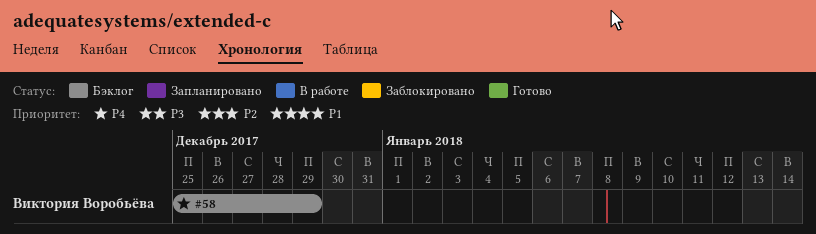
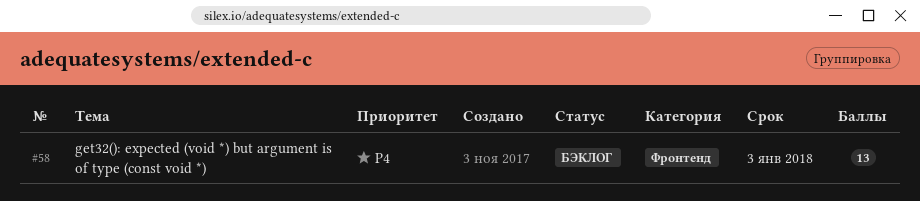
#58, due: Dec 29 -> Jan 3

